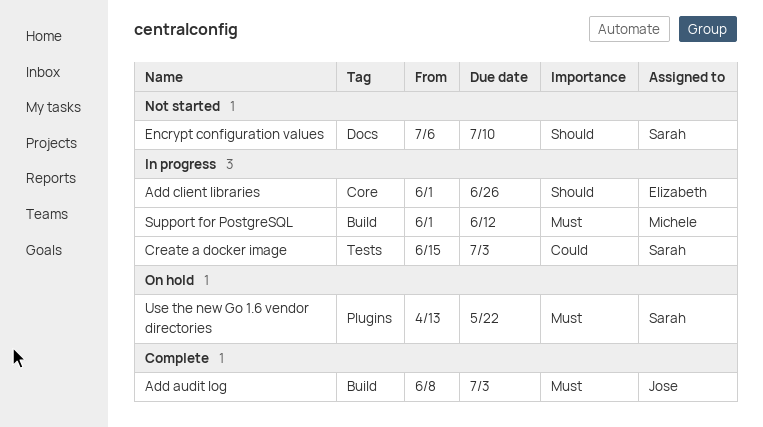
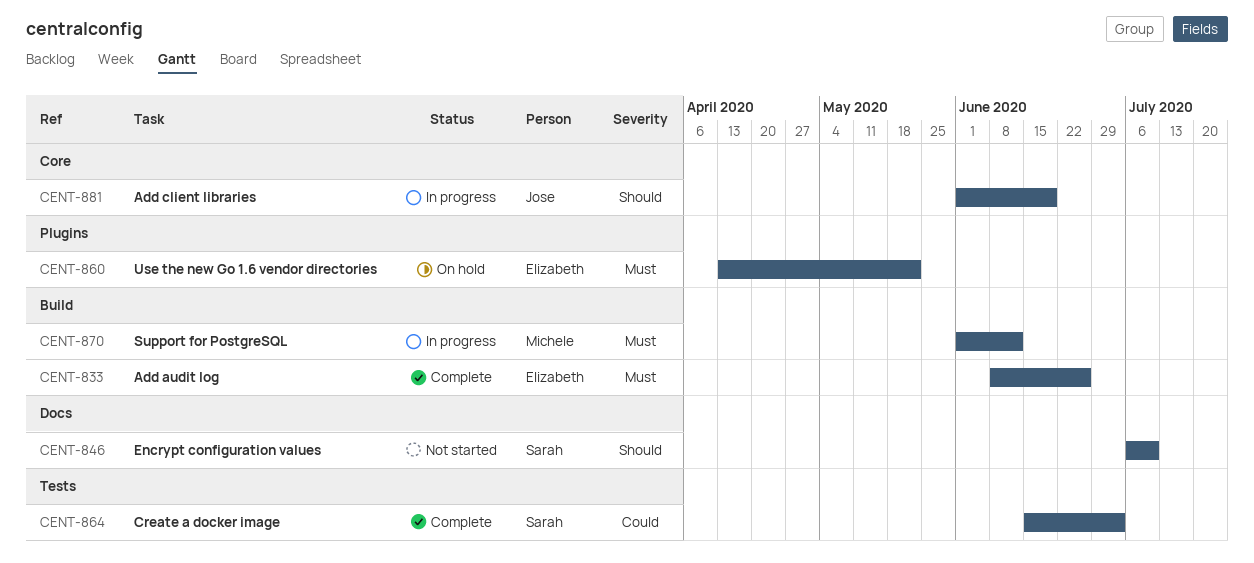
Add audit log, owner: Jose -> Elizabeth
Add audit log, due: Jul 3 -> Jun 26
Add client libraries, owner: Elizabeth -> Jose
Add client libraries, due: Jun 26 -> Jun 19
Create a docker image, status: In progress -> Complete
Use the new Go 1.6 vendor directories, owner: Sarah -> Elizabeth

